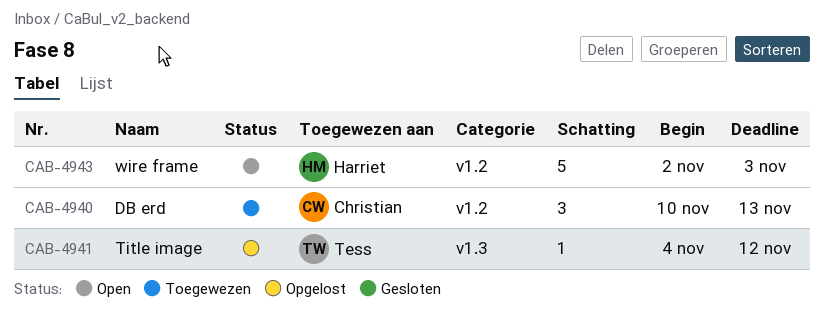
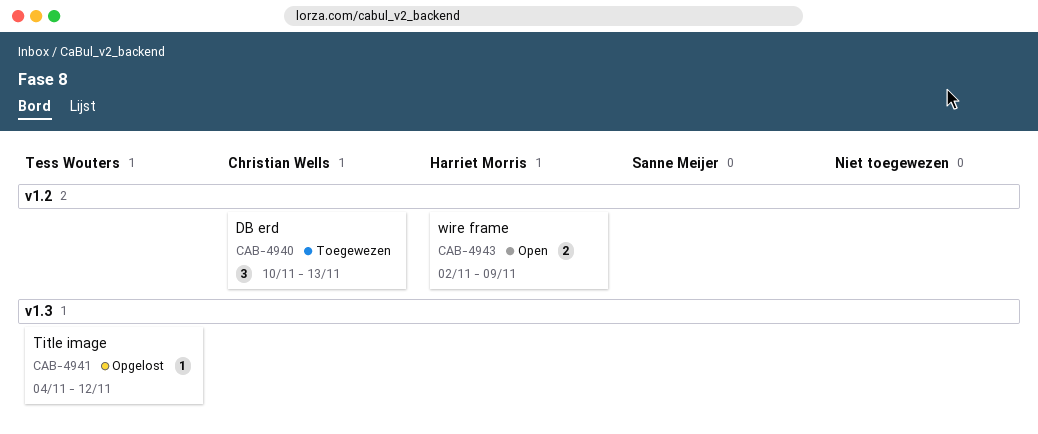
CAB-4943, estimate: 5 -> 2
CAB-4943, due: Nov 3 -> Nov 9

